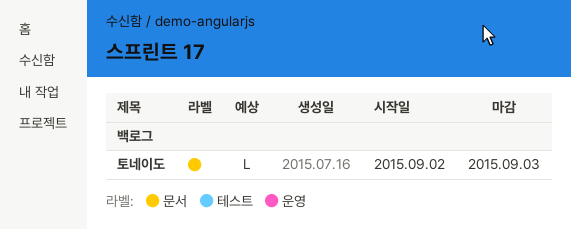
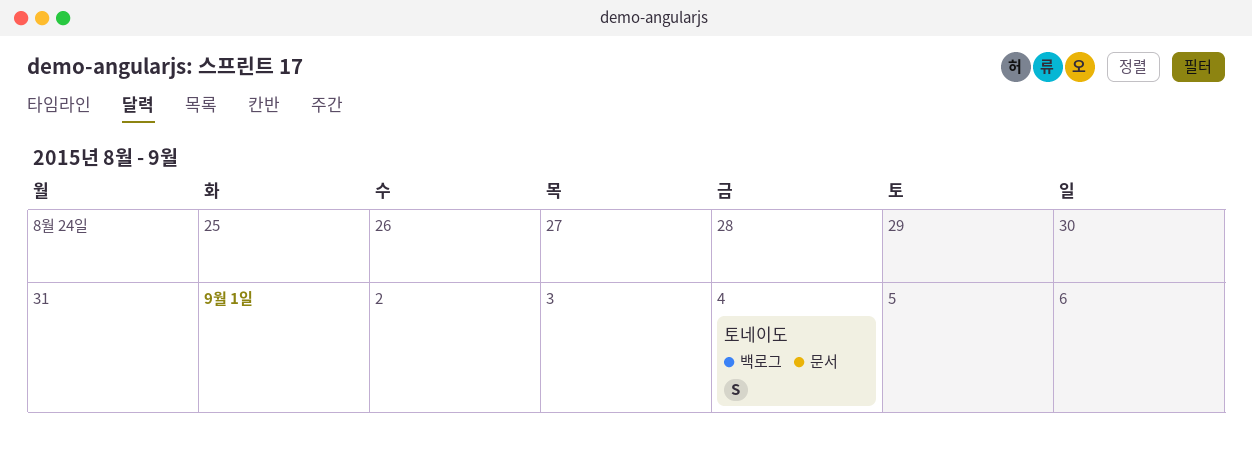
토네이도, estimate: L -> S
토네이도, due: Sep 3 -> Sep 4

